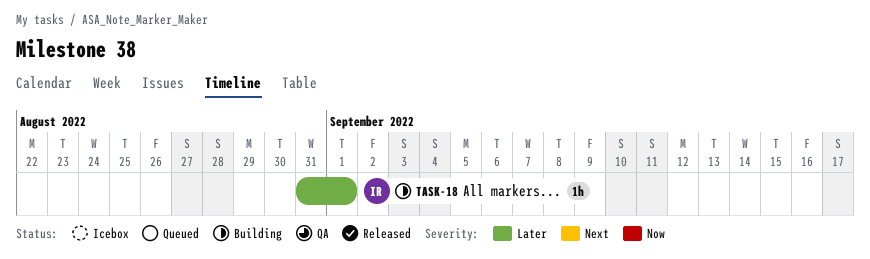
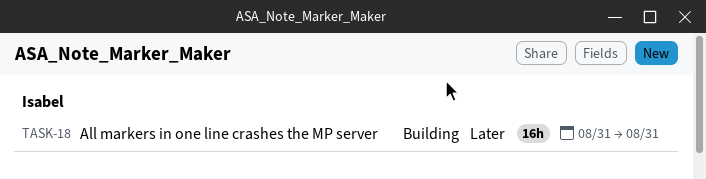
TASK-18, estimate: 1h -> 16h
TASK-18, due: Sep 1 -> Aug 31

